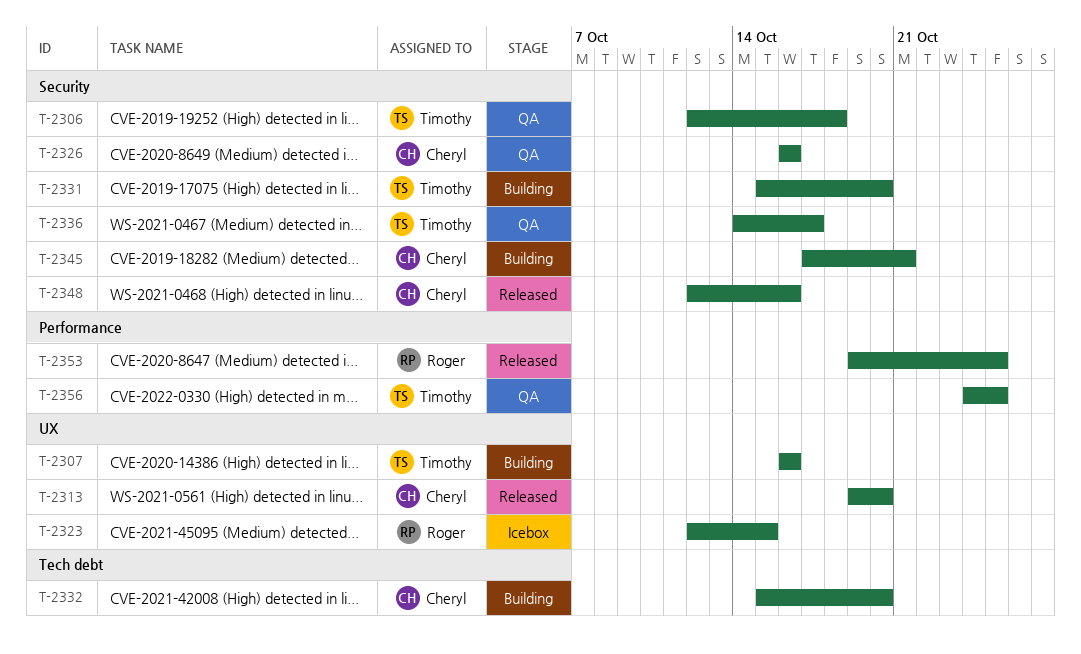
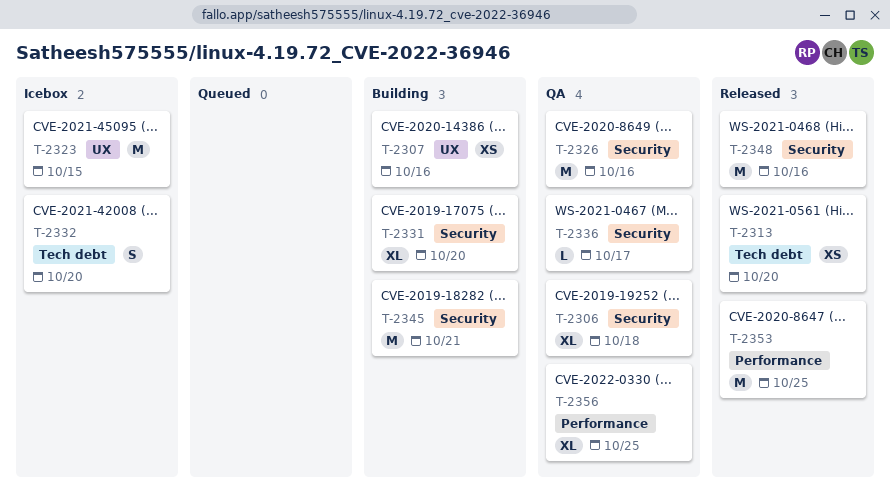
T-2313, label: UX -> Tech debt
T-2332, status: Building -> Icebox

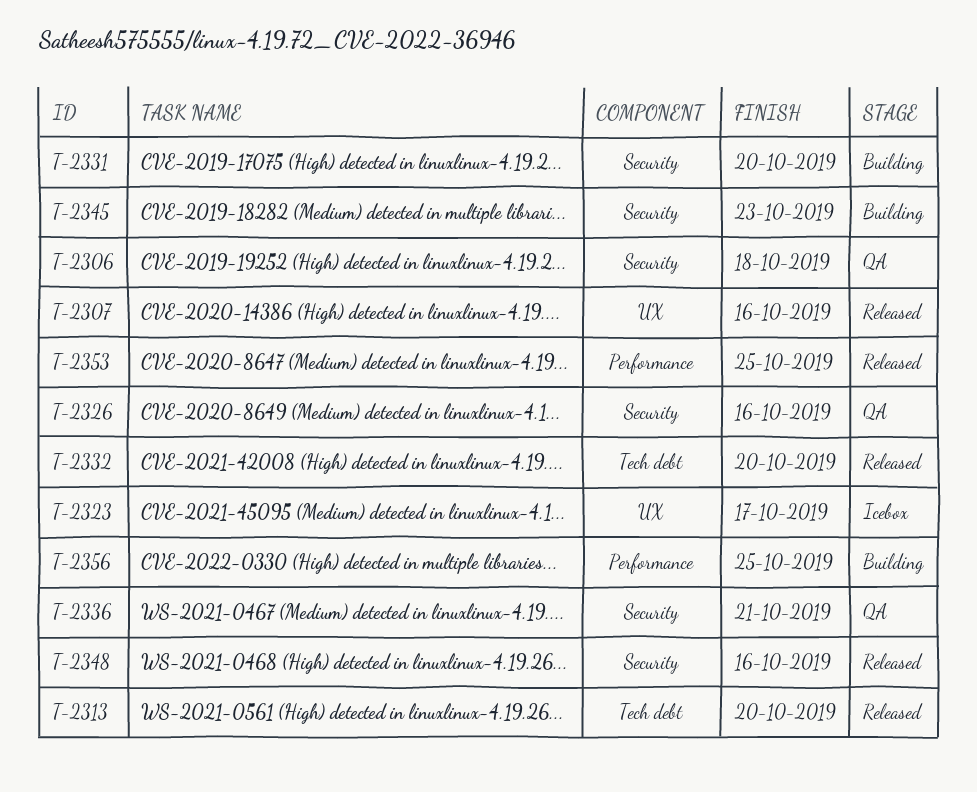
T-2307, status: Building -> Released
T-2323, due: Oct 15 -> Oct 17
T-2332, status: Icebox -> Released
T-2336, due: Oct 17 -> Oct 21
T-2345, due: Oct 21 -> Oct 23
T-2356, status: QA -> Building

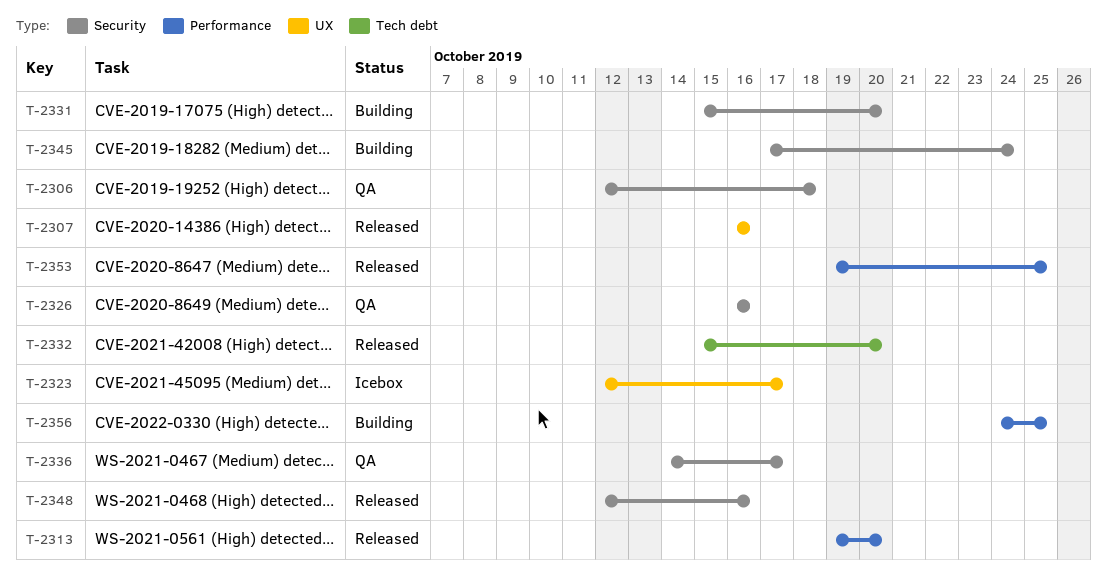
T-2313, label: Tech debt -> Performance
T-2336, due: Oct 21 -> Oct 17
T-2345, due: Oct 23 -> Oct 24

